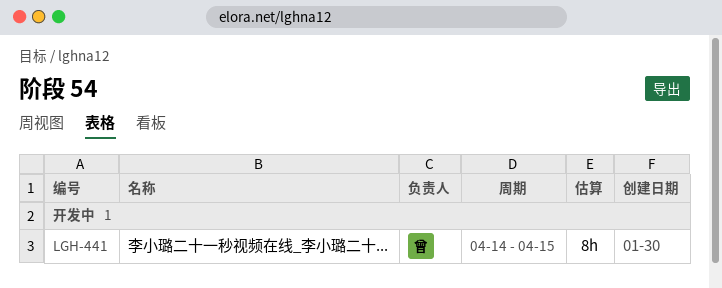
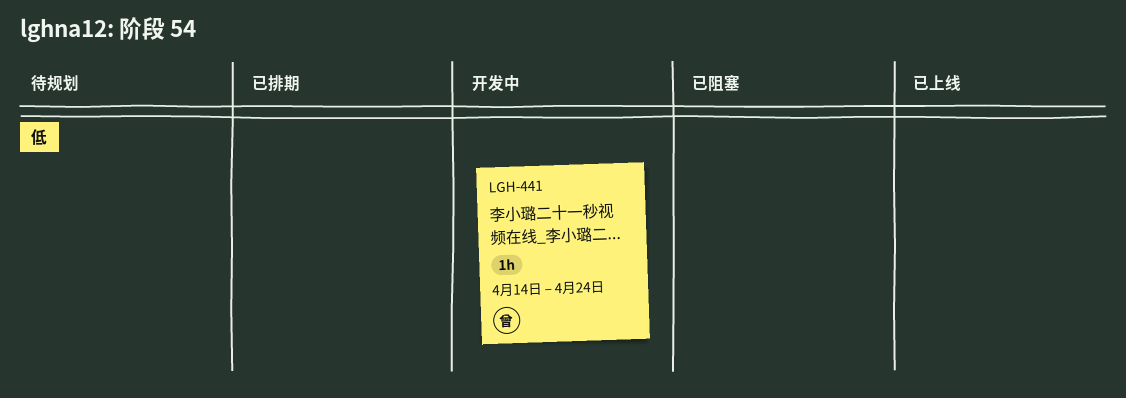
LGH-441, estimate: 8h -> 1h
LGH-441, due: Apr 15 -> Apr 24

